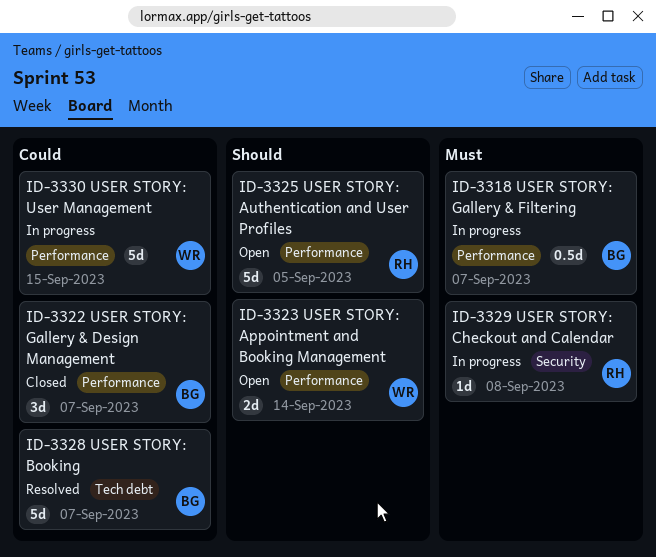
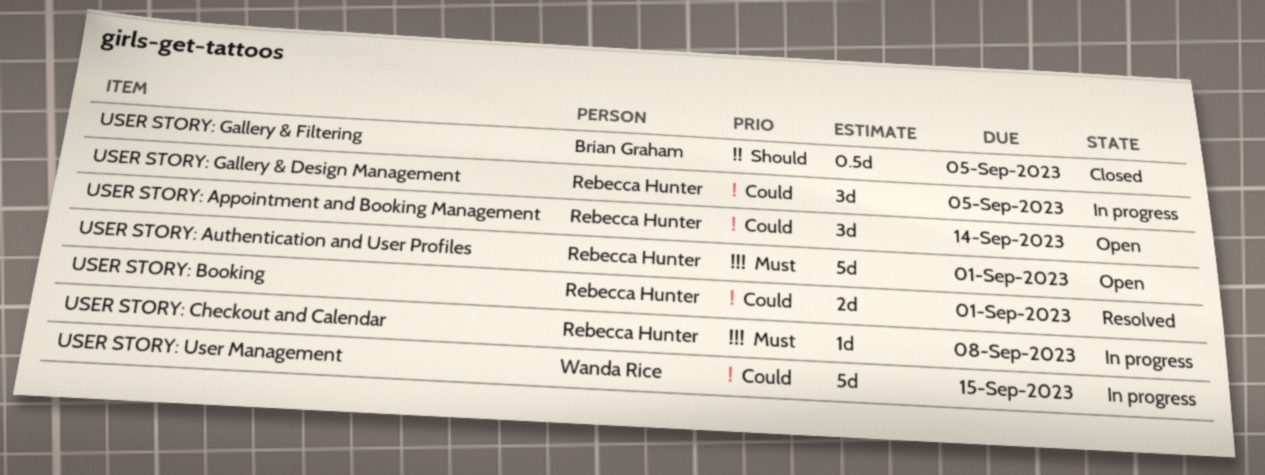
USER STORY: Appointment and Booking Management, owner: Wanda Rice -> Rebecca Hunter
USER STORY: Appointment and Booking Management, priority: Should -> Could
USER STORY: Appointment and Booking Management, estimate: 2d -> 3d
USER STORY: Authentication and User Profiles, priority: Should -> Must
USER STORY: Authentication and User Profiles, due: Sep 5 -> Sep 1
USER STORY: Booking, owner: Brian Graham -> Rebecca Hunter
USER STORY: Booking, estimate: 5d -> 2d
USER STORY: Booking, due: Sep 7 -> Sep 1
USER STORY: Gallery & Design Management, status: Closed -> In progress
USER STORY: Gallery & Design Management, owner: Brian Graham -> Rebecca Hunter
USER STORY: Gallery & Design Management, due: Sep 7 -> Sep 5
USER STORY: Gallery & Filtering, status: In progress -> Closed
USER STORY: Gallery & Filtering, priority: Must -> Should
USER STORY: Gallery & Filtering, due: Sep 7 -> Sep 5

